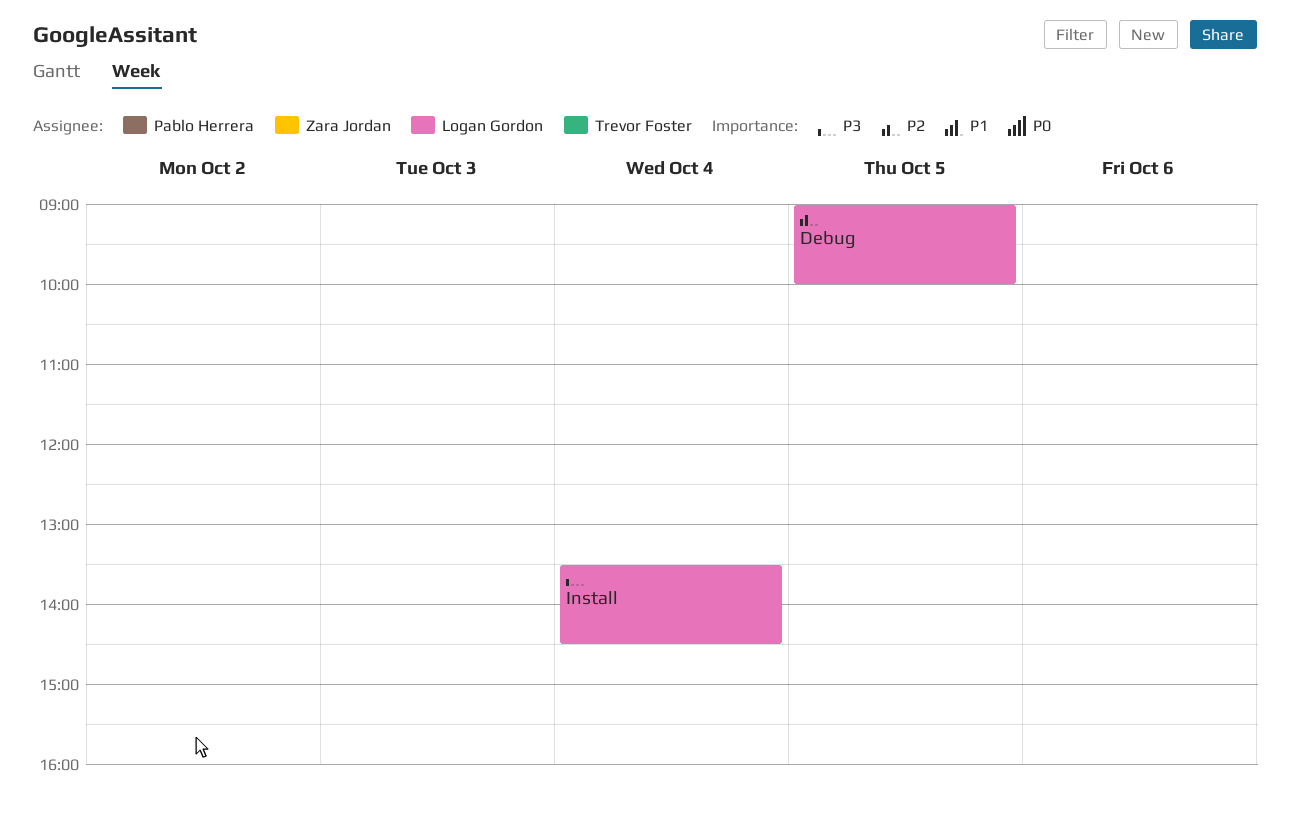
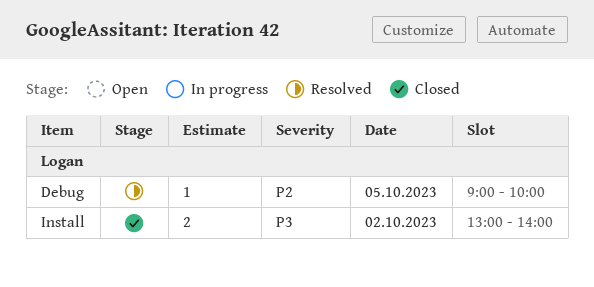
Install, day: Oct 4 -> Oct 2
Install, begins: 13:30 -> 13:00
Install, ends: 14:30 -> 14:00

